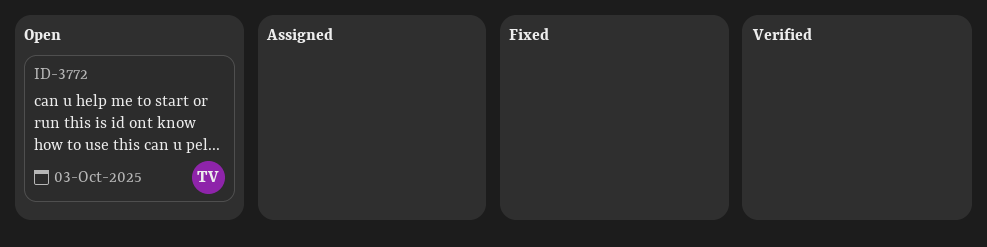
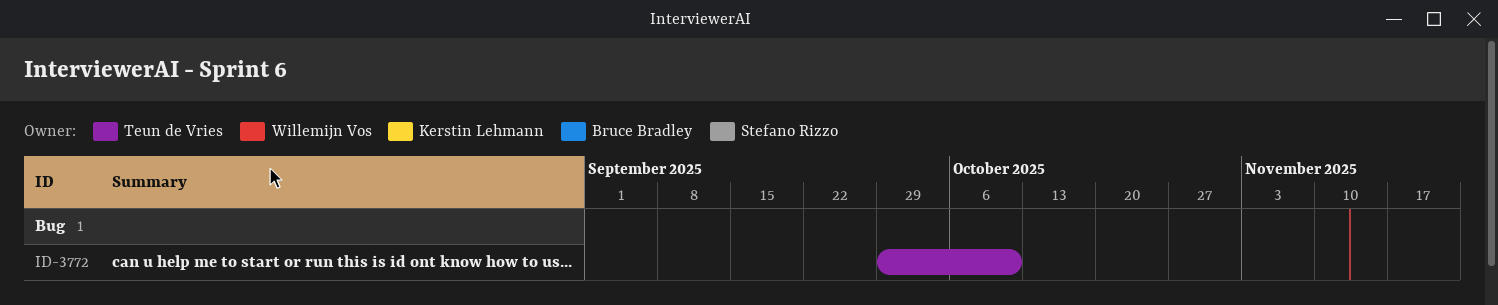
ID-3772, due: Oct 3 -> Oct 10

